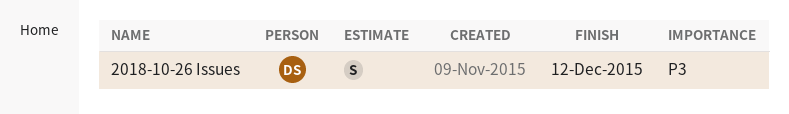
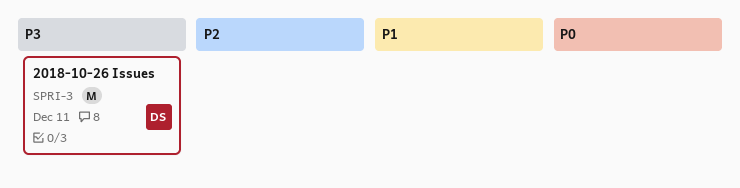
2018-10-26 Issues, estimate: S -> M
2018-10-26 Issues, due: Dec 12 -> Dec 11

